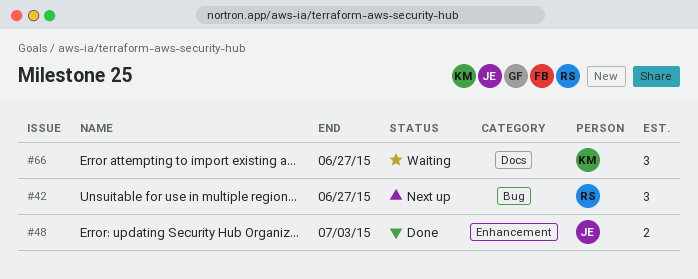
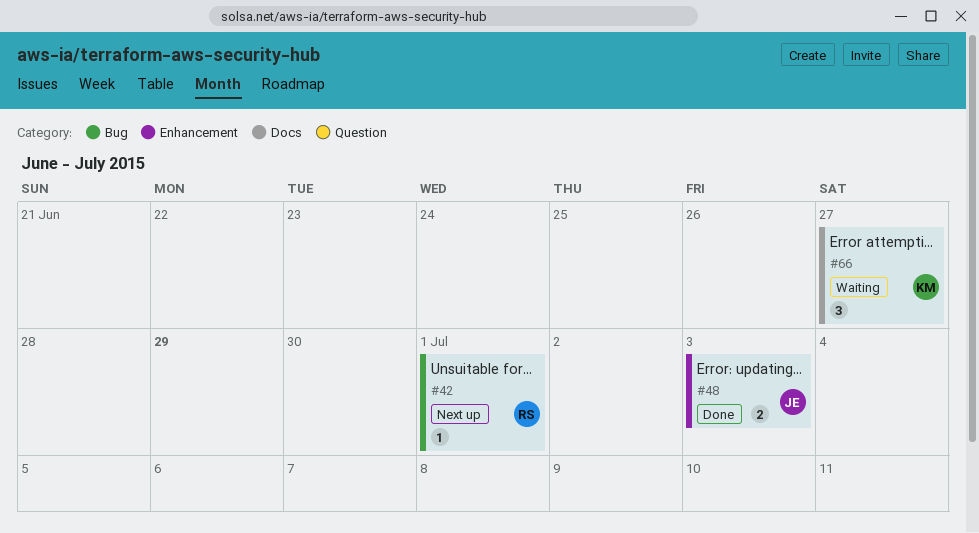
#42, estimate: 3 -> 1
#42, due: Jun 27 -> Jul 1

